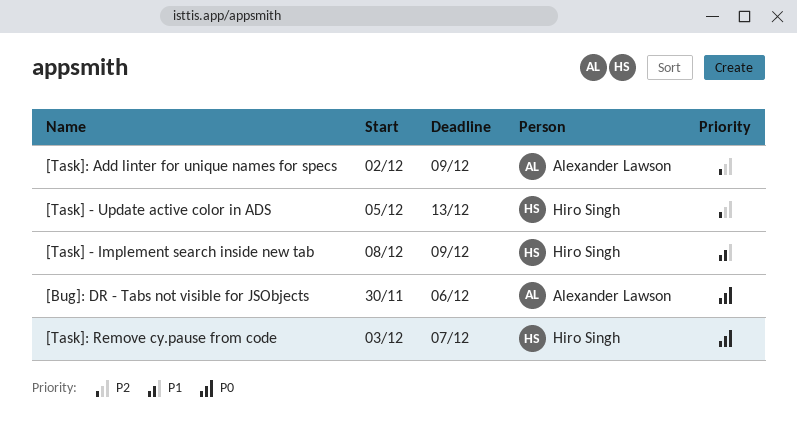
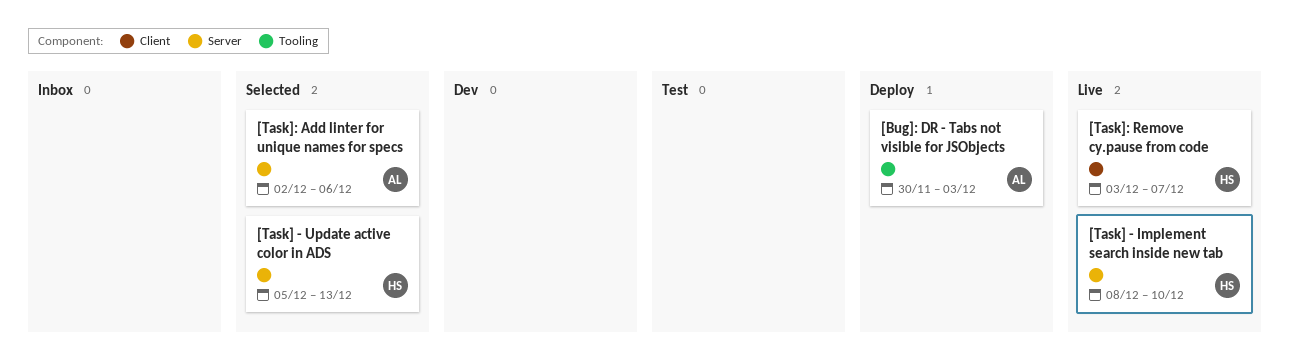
[Bug]: DR - Tabs not visible for JSObjects, due: Dec 6 -> Dec 3
[Task] - Implement search inside new tab, due: Dec 9 -> Dec 10
[Task]: Add linter for unique names for specs, due: Dec 9 -> Dec 6

